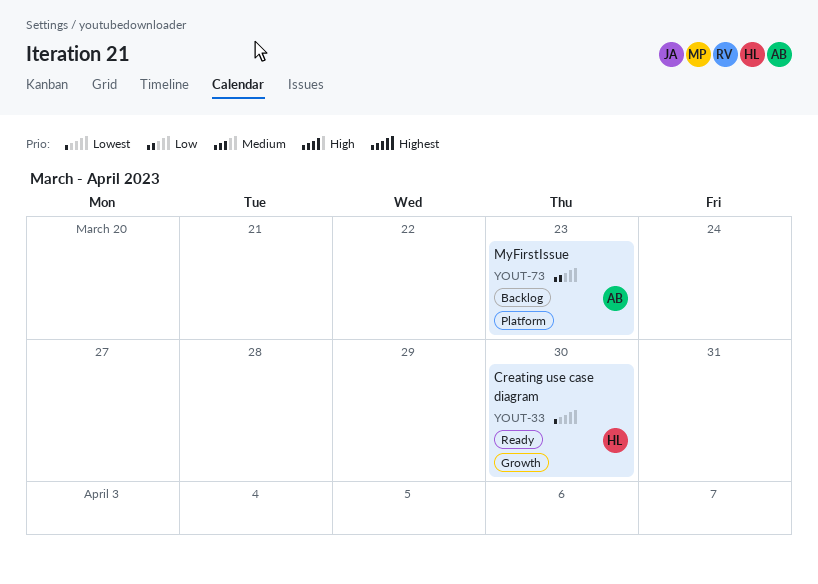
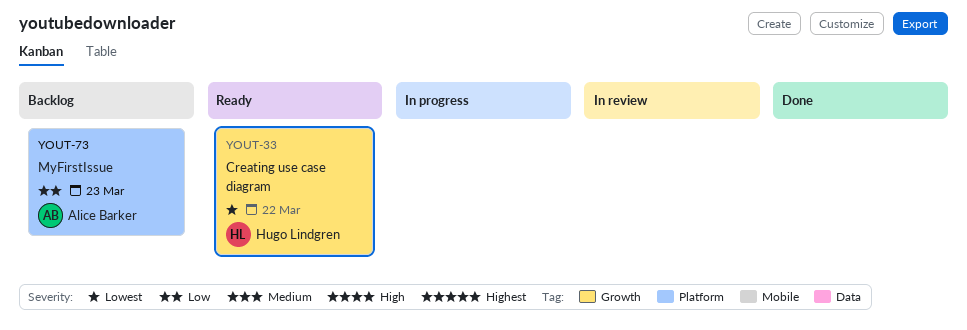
YOUT-33, due: Mar 30 -> Mar 22

